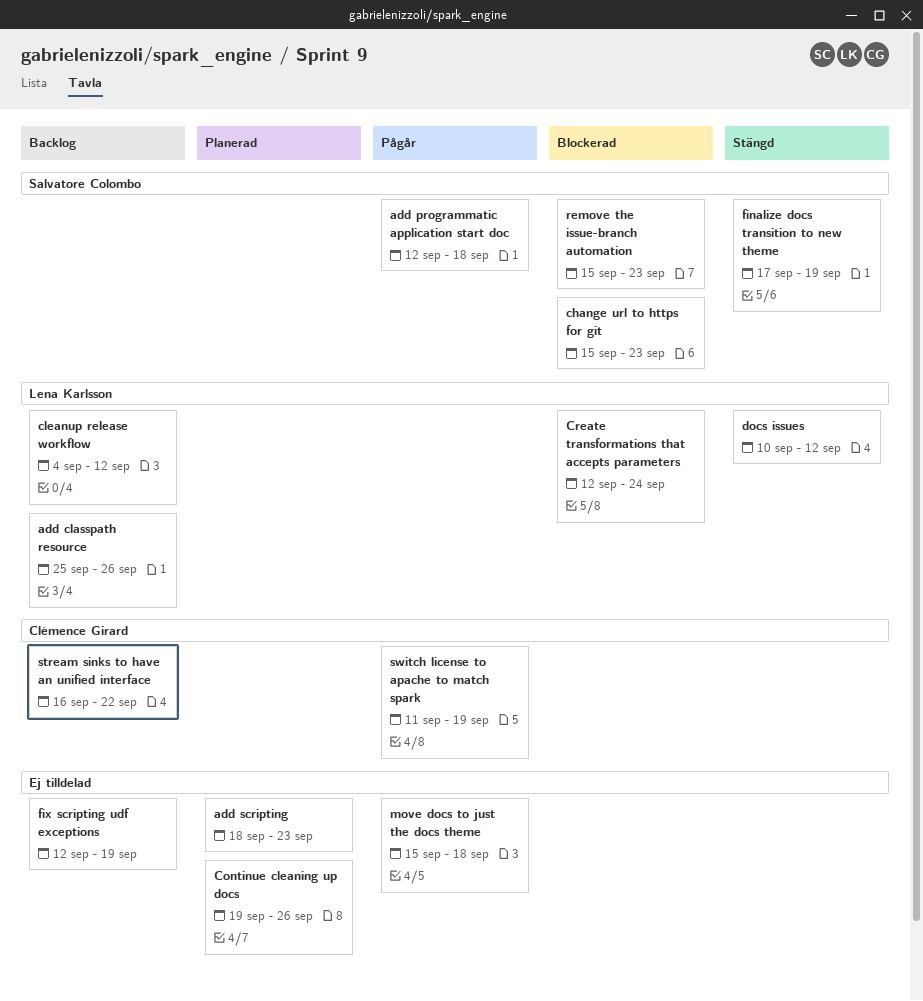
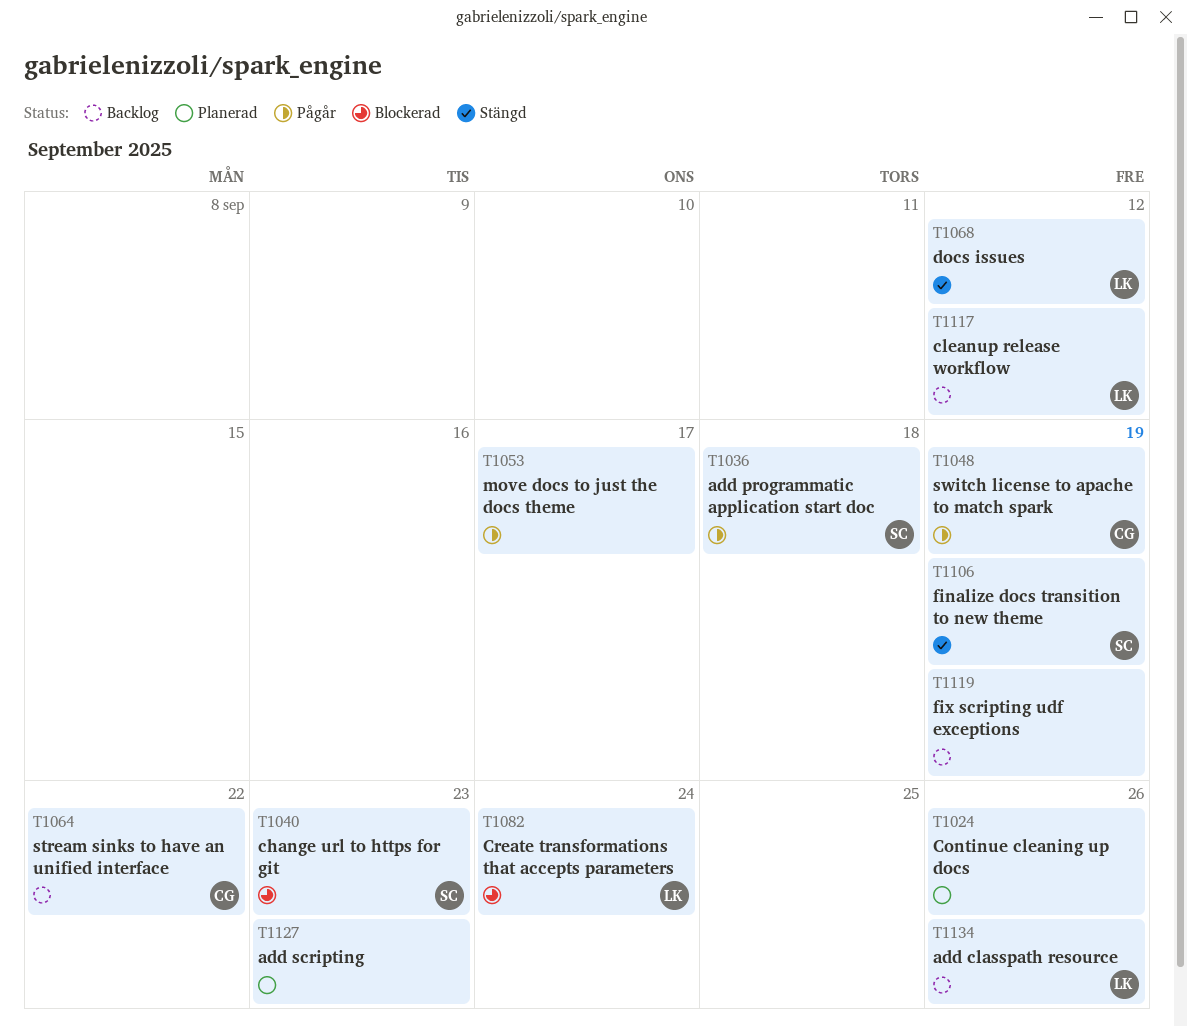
move docs to just the docs theme, due: Sep 18 -> Sep 17
remove the issue-branch automation: present -> none

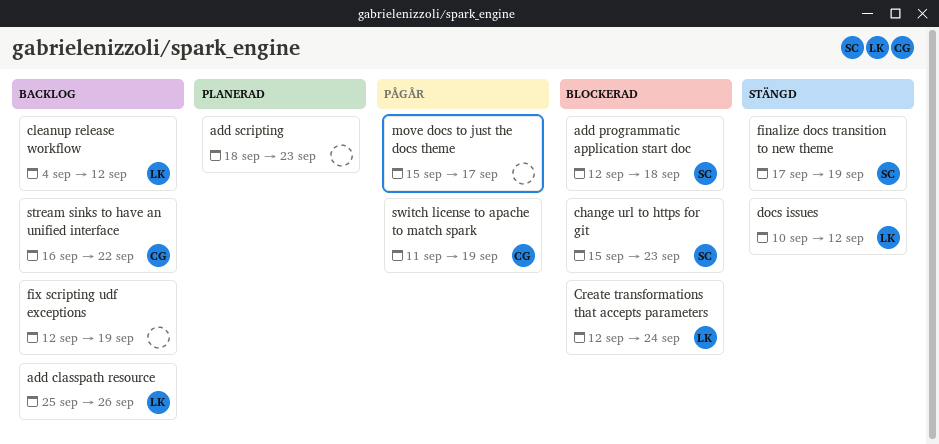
add programmatic application start doc, status: Pågår -> Blockerad
Continue cleaning up docs: present -> none

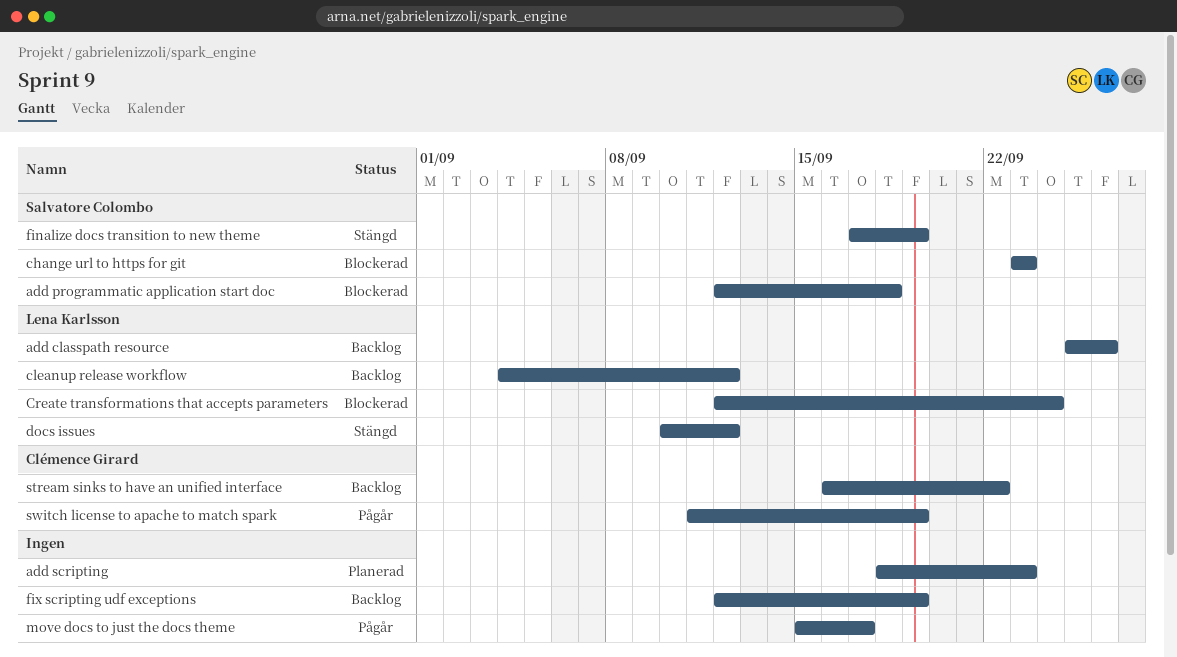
change url to https for git, start: Sep 15 -> Sep 23

